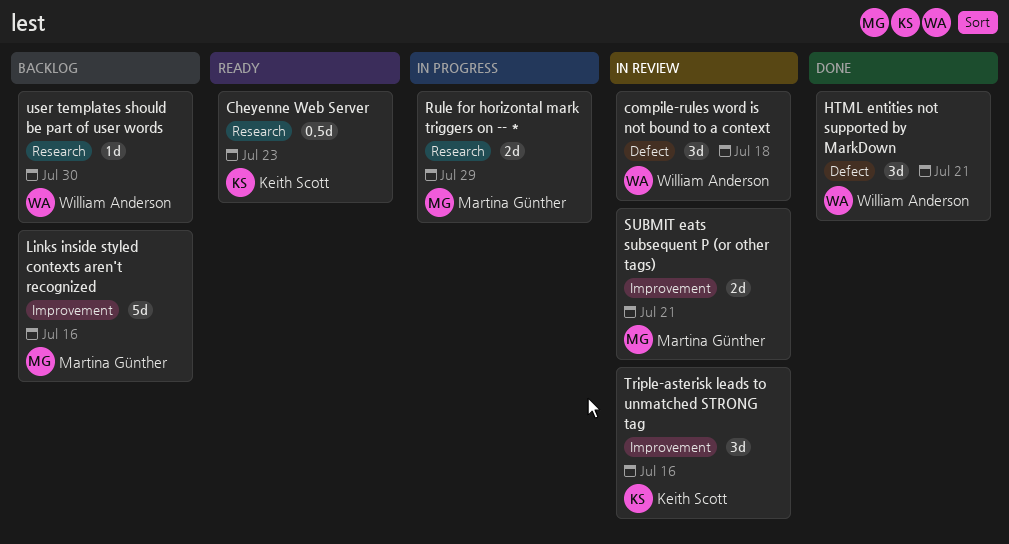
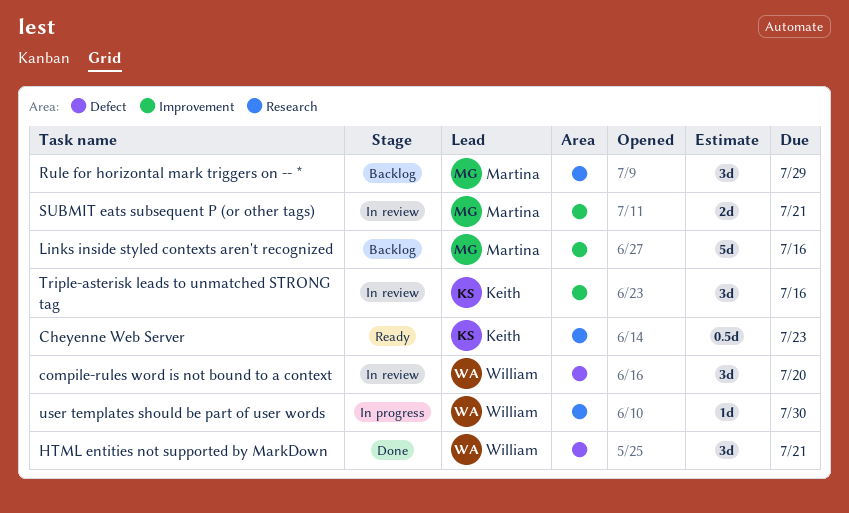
compile-rules word is not bound to a context, due: Jul 18 -> Jul 20
Rule for horizontal mark triggers on -- *, status: In progress -> Backlog
Rule for horizontal mark triggers on -- *, estimate: 2d -> 3d
user templates should be part of user words, status: Backlog -> In progress

